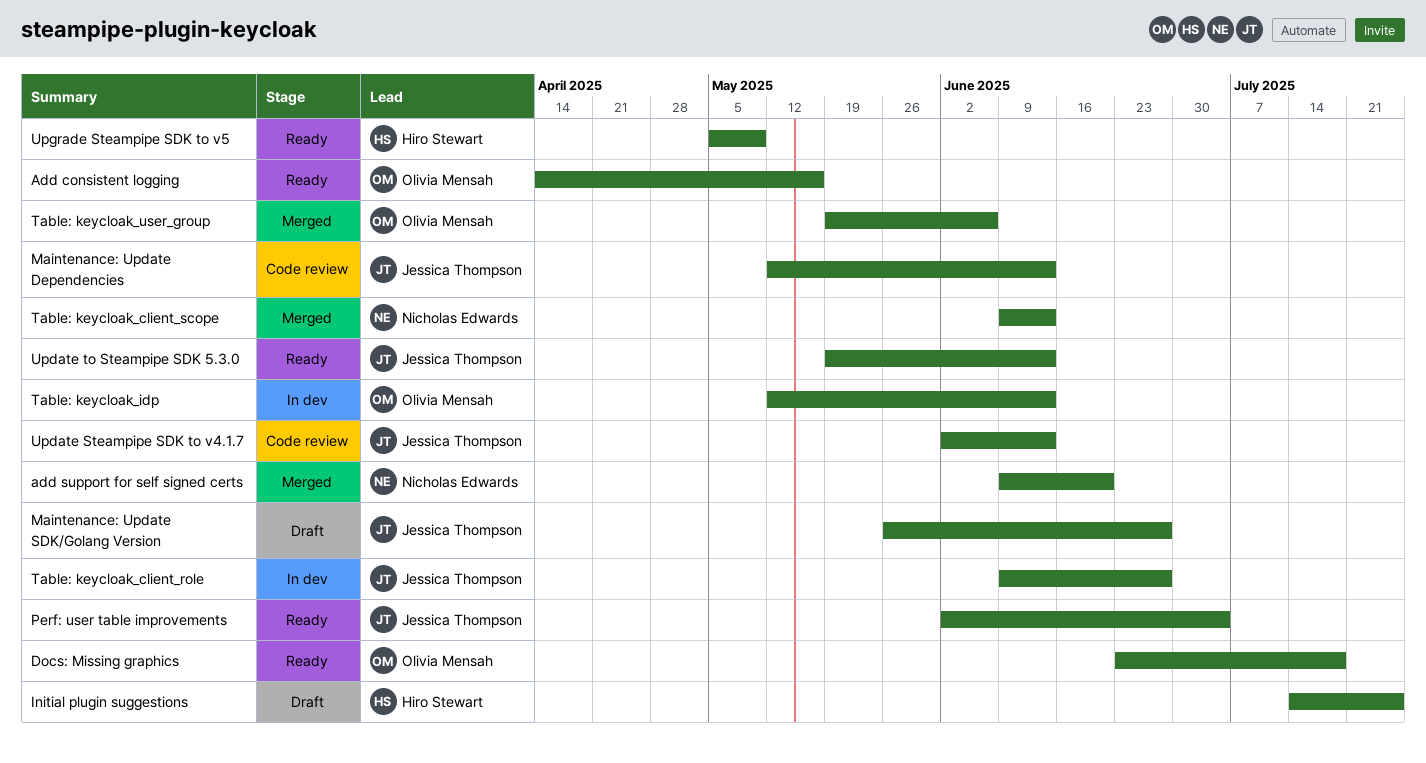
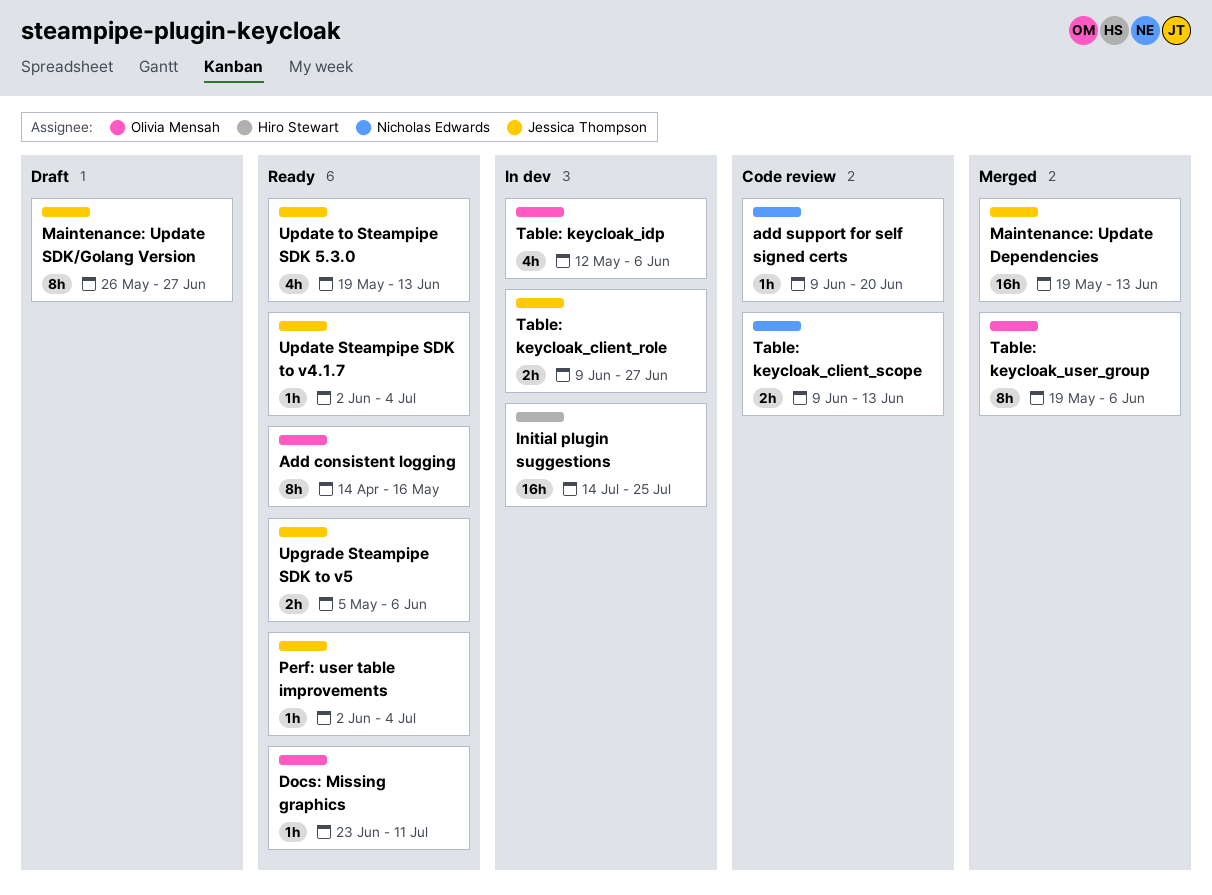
add support for self signed certs, status: Merged -> Code review
Docs: Missing graphics, due: Jul 18 -> Jul 11
Initial plugin suggestions, status: Draft -> In dev
Maintenance: Update Dependencies, status: Code review -> Merged
Maintenance: Update Dependencies, start: May 12 -> May 19
Table: keycloak_client_scope, status: Merged -> Code review
Table: keycloak_idp, due: Jun 13 -> Jun 6
Update Steampipe SDK to v4.1.7, status: Code review -> Ready
Update Steampipe SDK to v4.1.7, due: Jun 13 -> Jul 4
Upgrade Steampipe SDK to v5, owner: Hiro Stewart -> Jessica Thompson
Upgrade Steampipe SDK to v5, due: May 9 -> Jun 6

